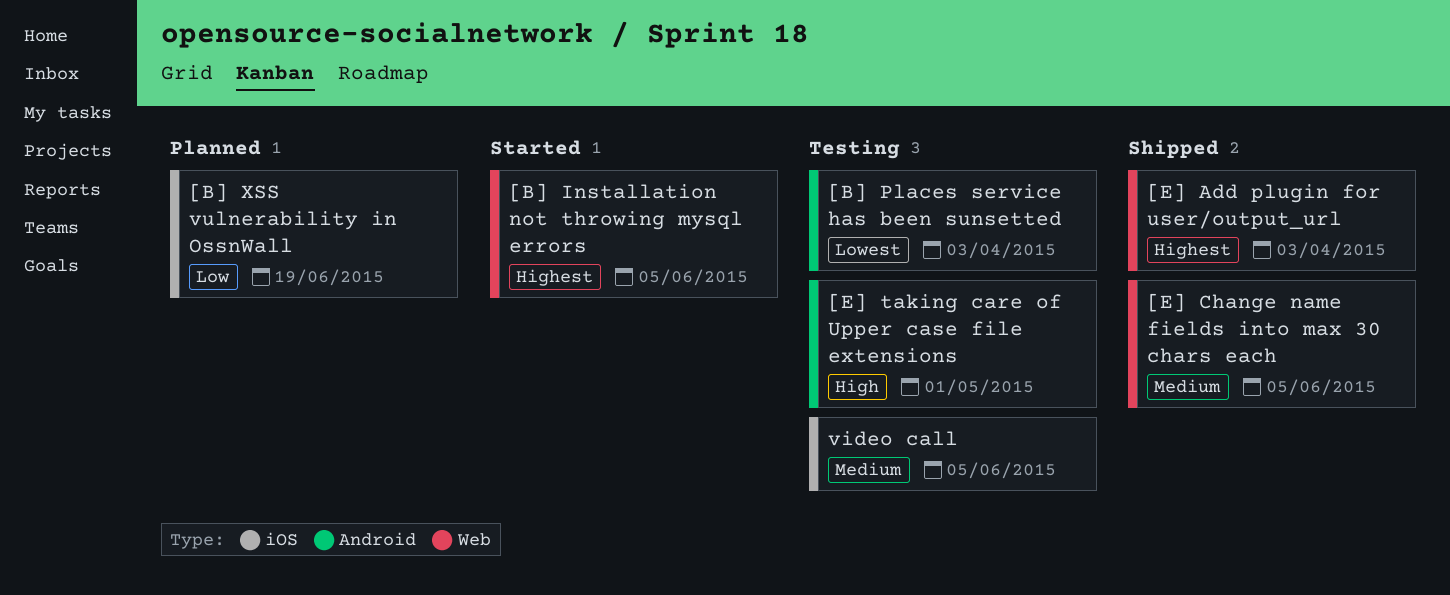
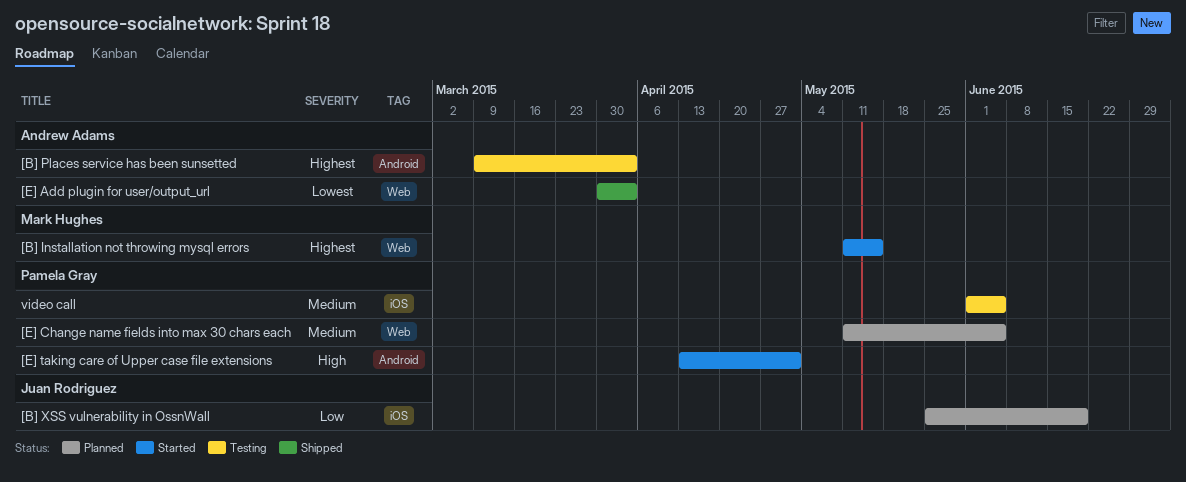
[B] Installation not throwing mysql errors, due: Jun 5 -> May 15
[B] Places service has been sunsetted, priority: Lowest -> Highest
[E] Add plugin for user/output_url, priority: Highest -> Lowest
[E] Change name fields into max 30 chars each, status: Shipped -> Planned
[E] taking care of Upper case file extensions, status: Testing -> Started

